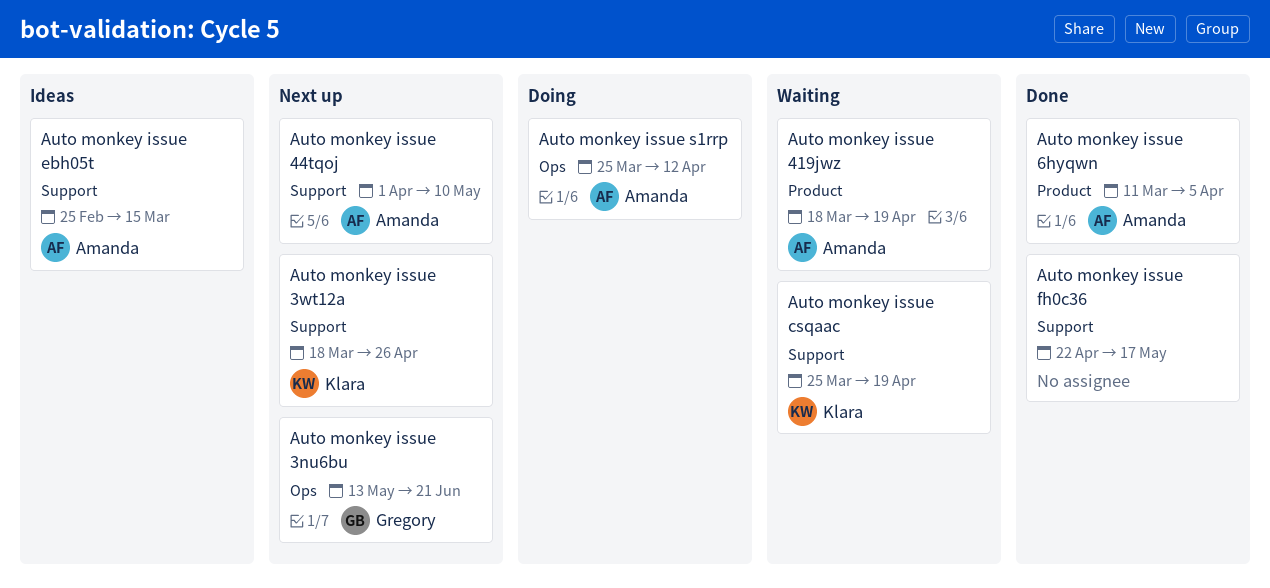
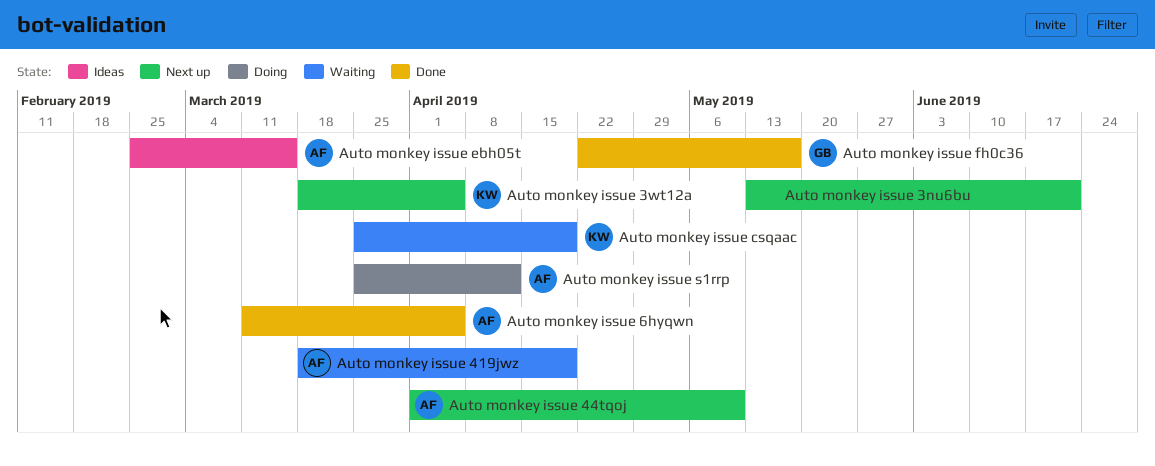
Auto monkey issue 3nu6bu, owner: Gregory -> none
Auto monkey issue 3wt12a, due: Apr 26 -> Apr 5
Auto monkey issue fh0c36, owner: none -> Gregory

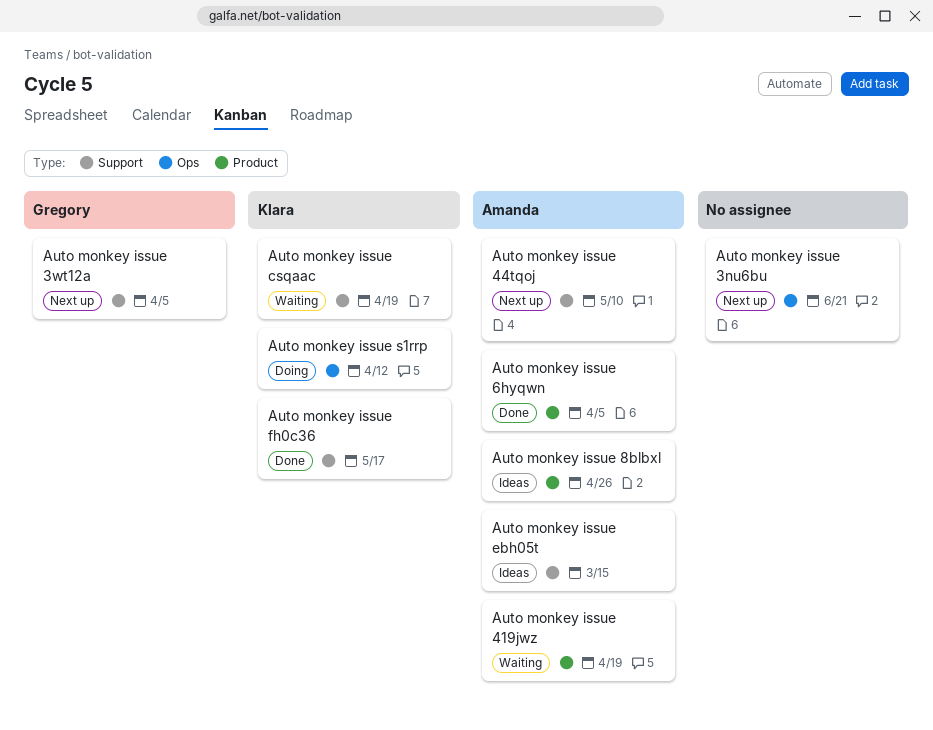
Auto monkey issue 3wt12a, owner: Klara -> Gregory
Auto monkey issue 8blbxl: none -> present
Auto monkey issue fh0c36, owner: Gregory -> Klara
Auto monkey issue s1rrp, owner: Amanda -> Klara

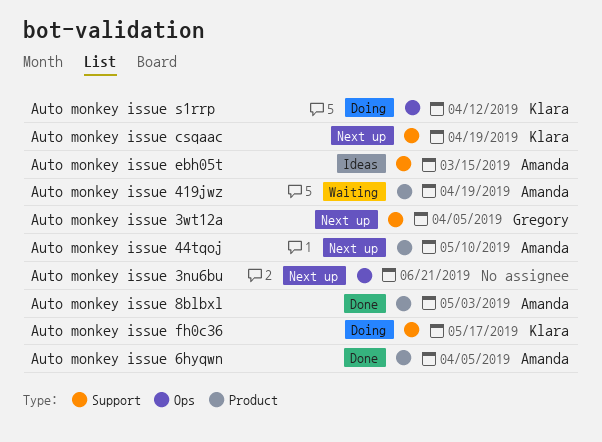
Auto monkey issue 44tqoj, label: Support -> Product
Auto monkey issue 8blbxl, status: Ideas -> Done
Auto monkey issue 8blbxl, due: Apr 26 -> May 3
Auto monkey issue csqaac, status: Waiting -> Next up
Auto monkey issue fh0c36, status: Done -> Doing

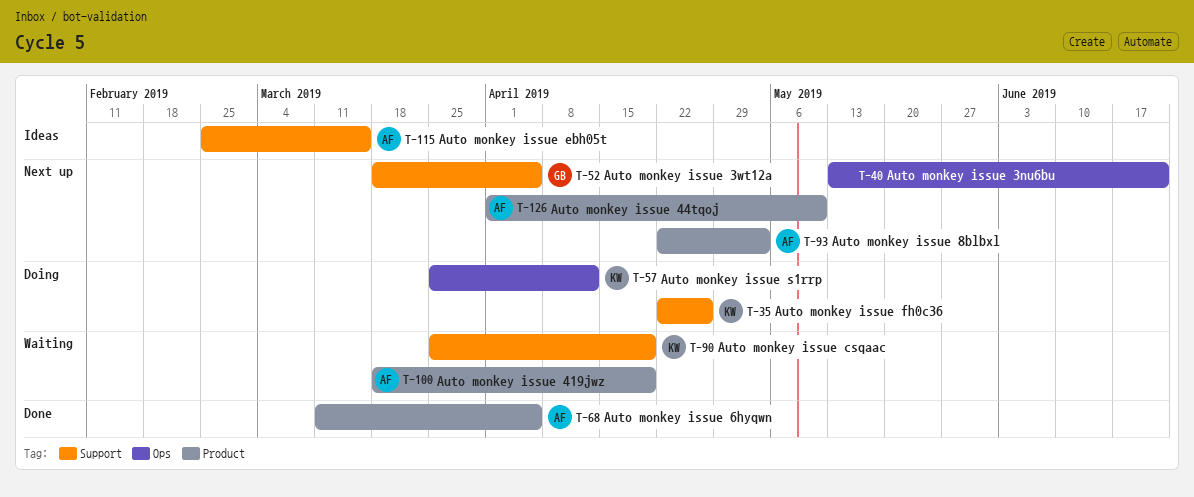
Auto monkey issue 8blbxl, status: Done -> Next up
Auto monkey issue csqaac, status: Next up -> Waiting
Auto monkey issue fh0c36, due: May 17 -> Apr 26

